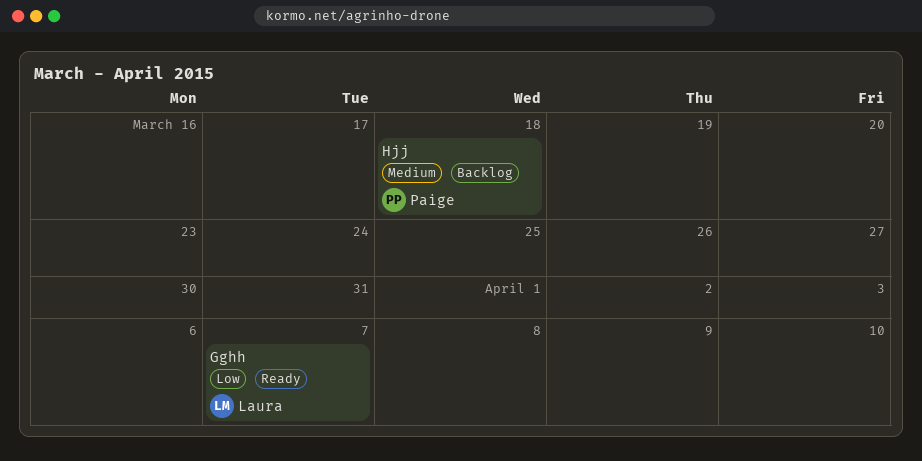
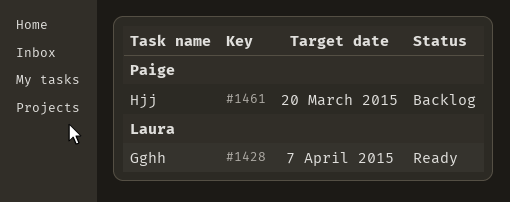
Hjj, due: Mar 18 -> Mar 20

